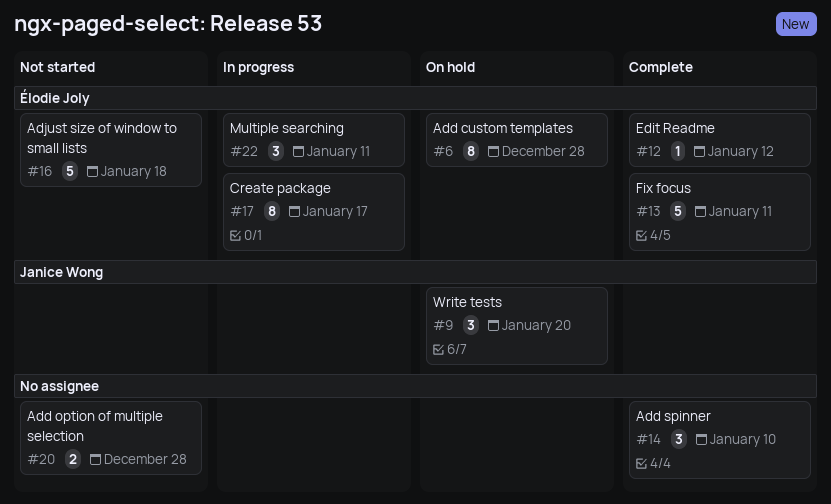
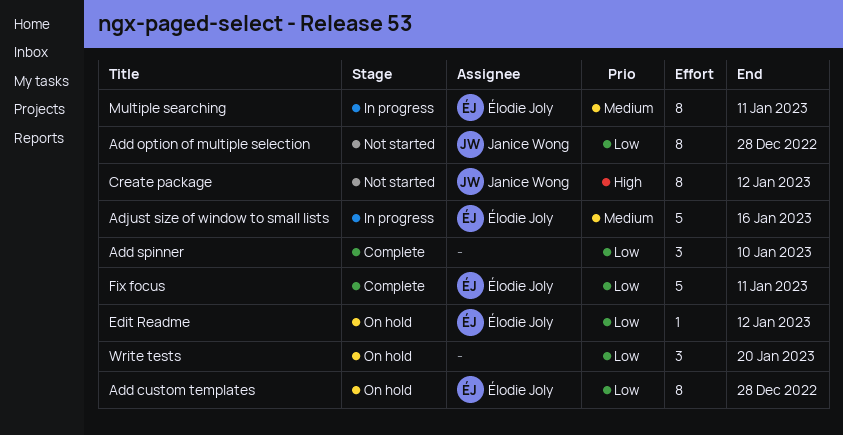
Add option of multiple selection, owner: none -> Janice Wong
Add option of multiple selection, estimate: 2 -> 8
Adjust size of window to small lists, status: Not started -> In progress
Adjust size of window to small lists, due: Jan 18 -> Jan 16
Create package, status: In progress -> Not started
Create package, owner: Élodie Joly -> Janice Wong
Create package, due: Jan 17 -> Jan 12
Edit Readme, status: Complete -> On hold
Multiple searching, estimate: 3 -> 8
Write tests, owner: Janice Wong -> none

